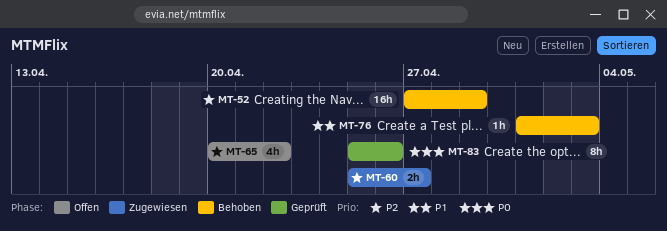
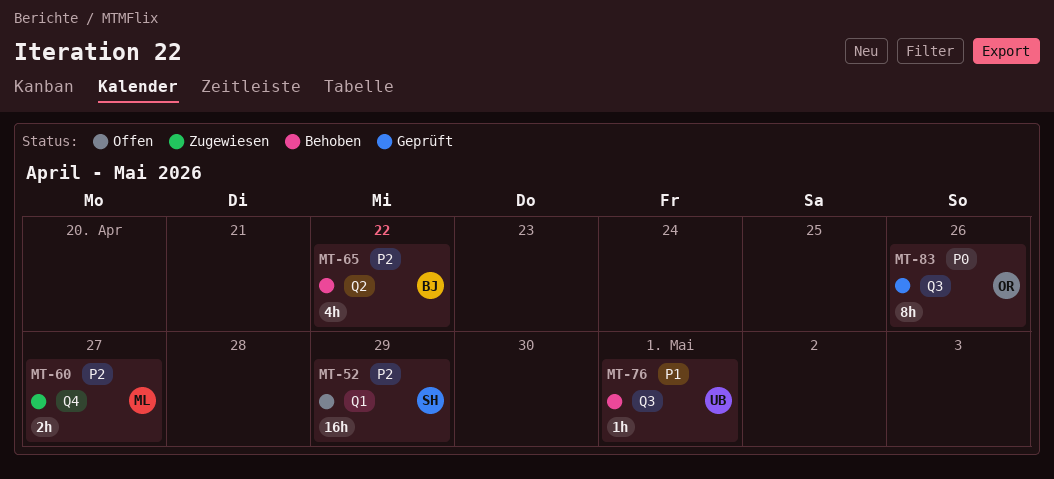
MT-52, status: Behoben -> Offen
MT-65, status: Offen -> Behoben
MT-76, due: May 3 -> May 1

